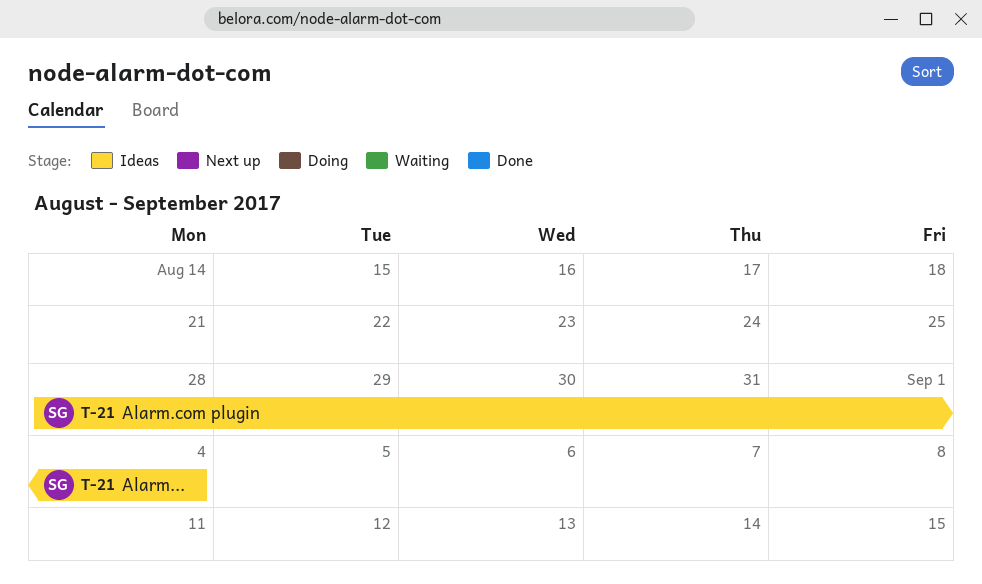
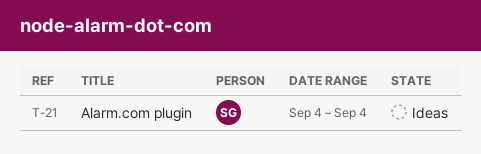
T-21, start: Aug 28 -> Sep 4

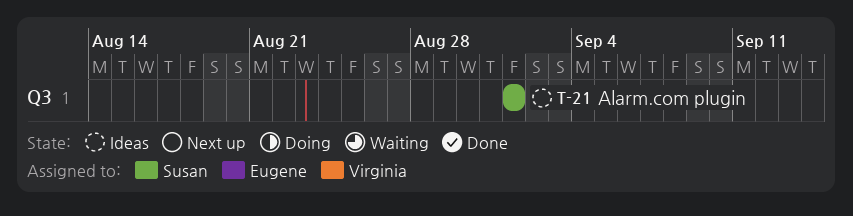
T-21, start: Sep 4 -> Sep 1
T-21, due: Sep 4 -> Sep 1

